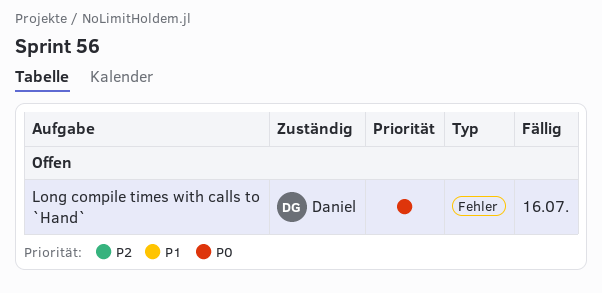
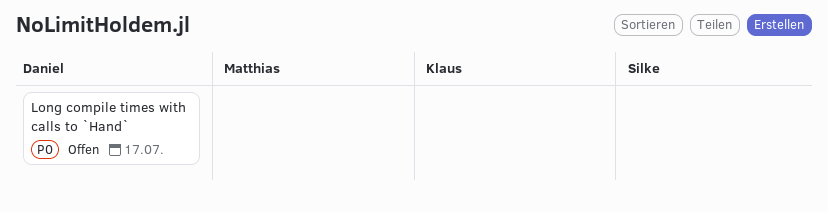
Long compile times with calls to `Hand`, due: Jul 16 -> Jul 17

